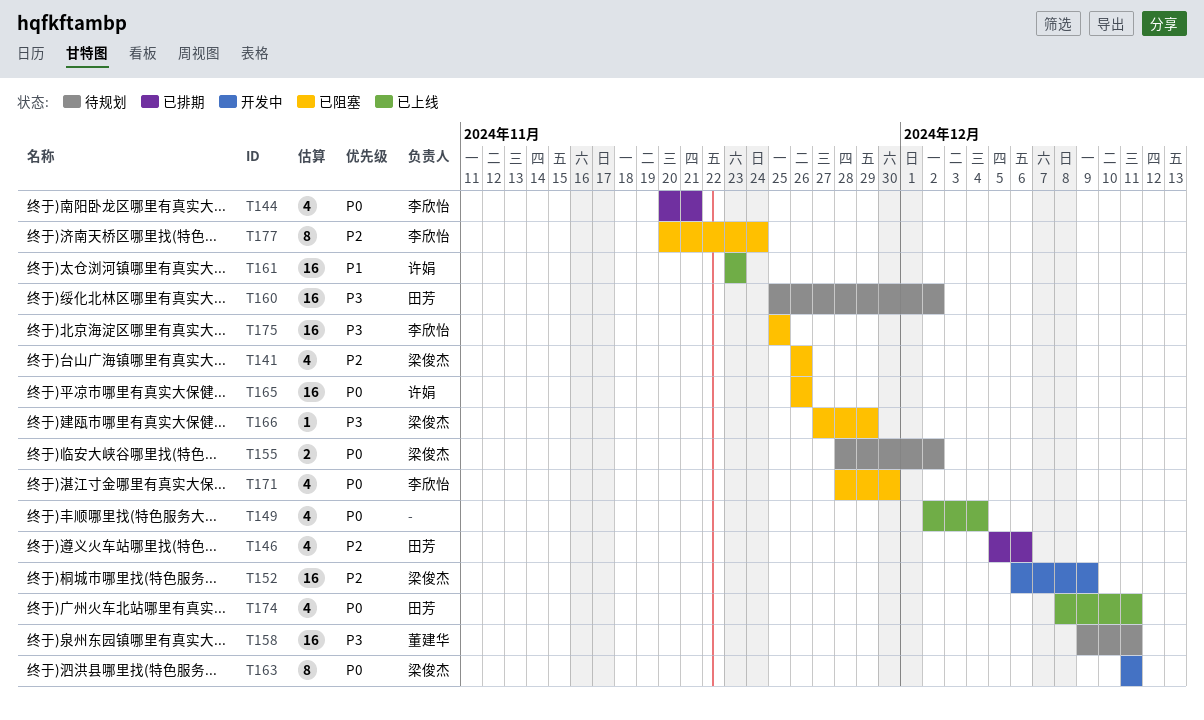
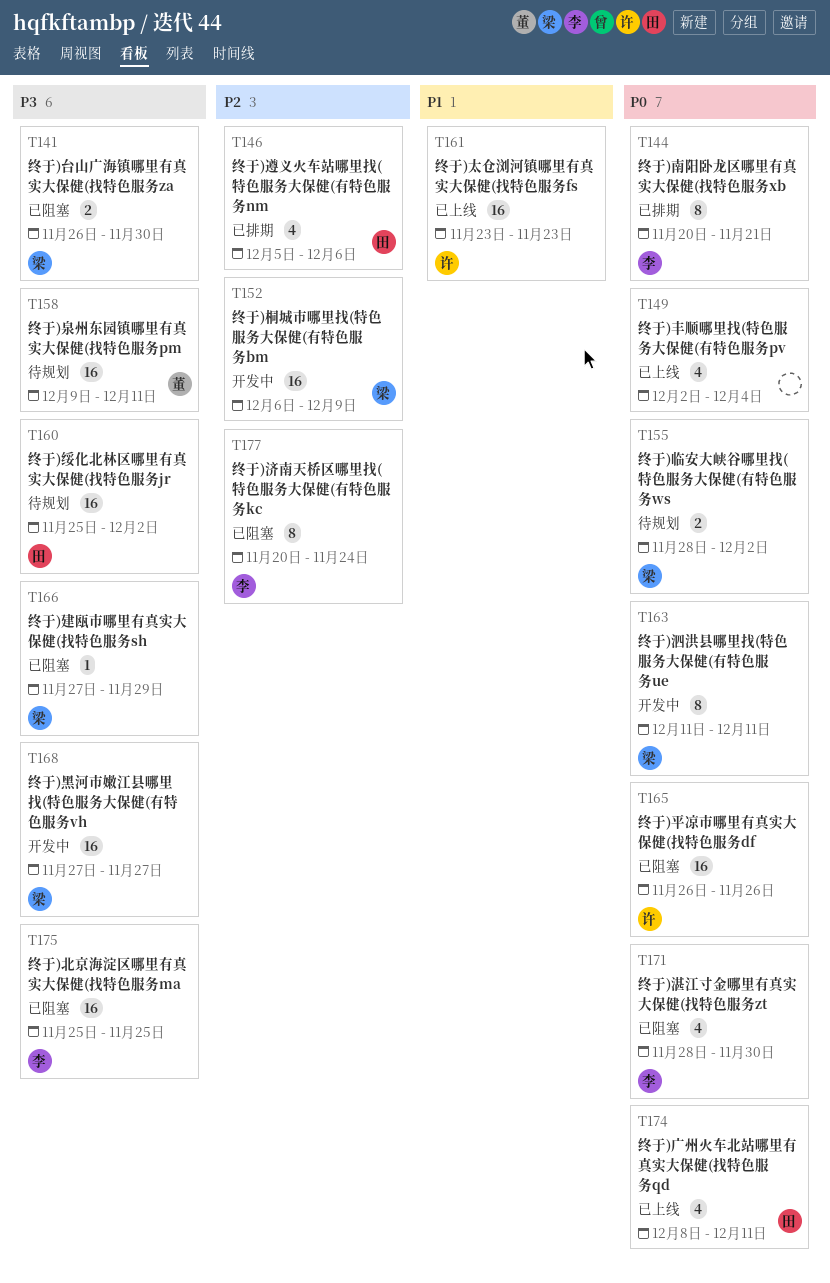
T141, priority: P2 -> P3
T141, estimate: 4 -> 2
T141, due: Nov 26 -> Nov 30
T144, estimate: 4 -> 8
T168: none -> present

